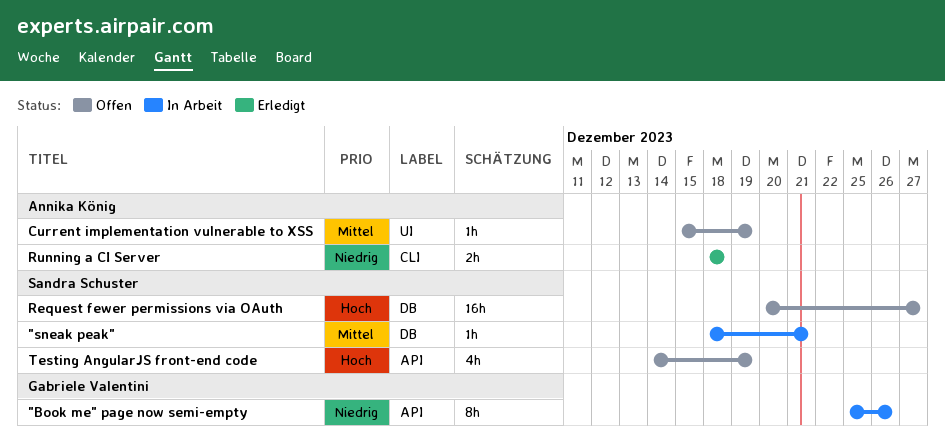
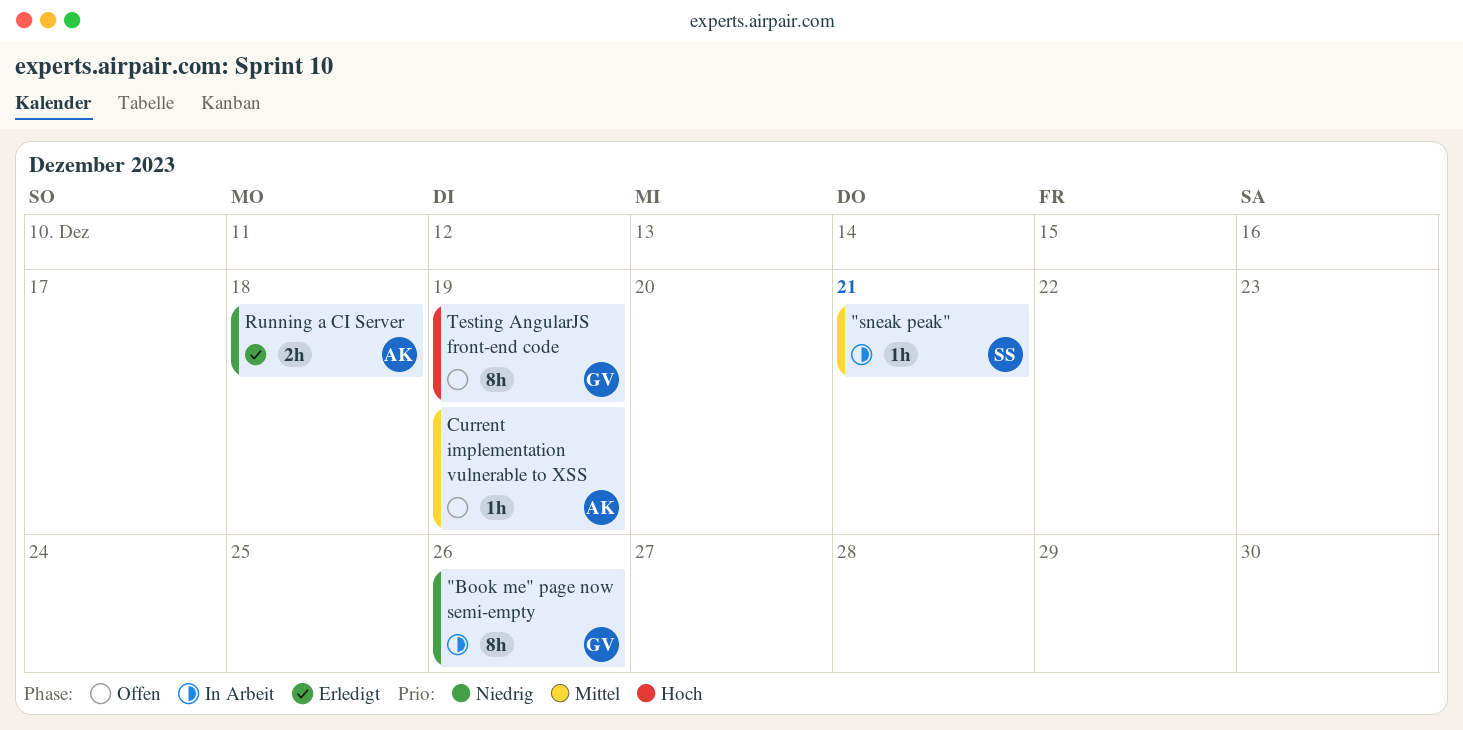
Request fewer permissions via OAuth: present -> none
Testing AngularJS front-end code, owner: Sandra Schuster -> Gabriele Valentini
Testing AngularJS front-end code, estimate: 4h -> 8h

